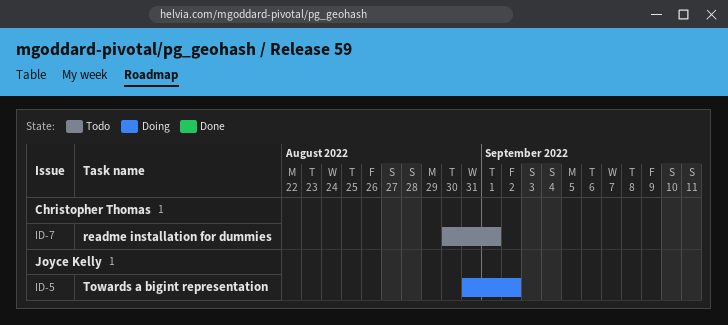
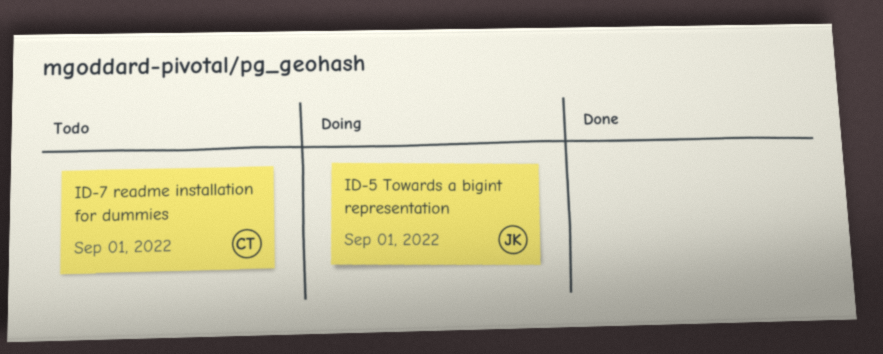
ID-5, due: Sep 2 -> Sep 1

